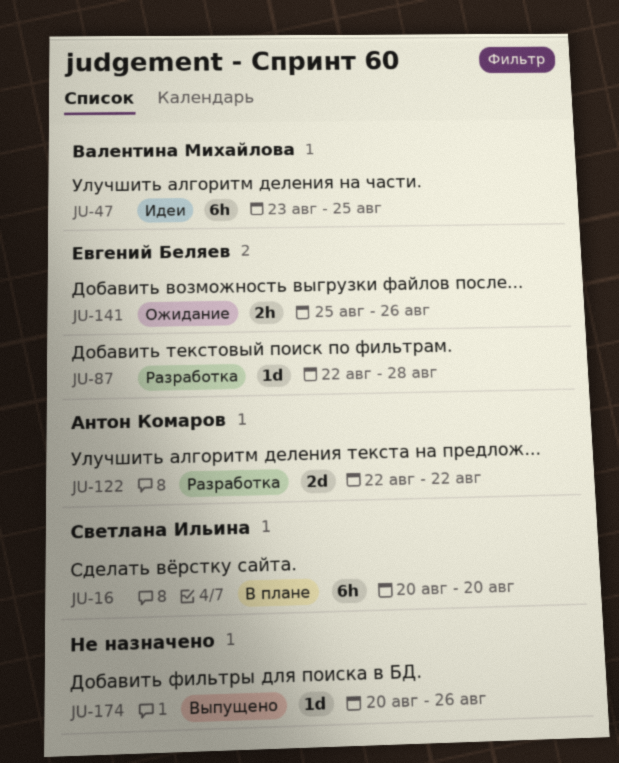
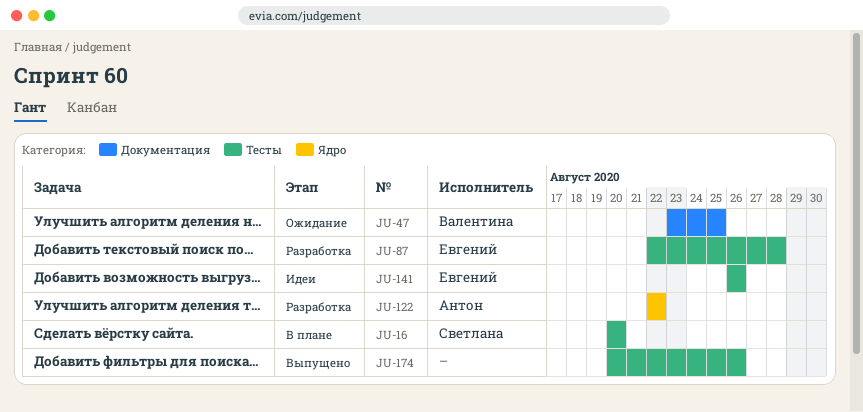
JU-47, status: Идеи -> Ожидание
JU-141, status: Ожидание -> Идеи
JU-141, start: Aug 25 -> Aug 26

